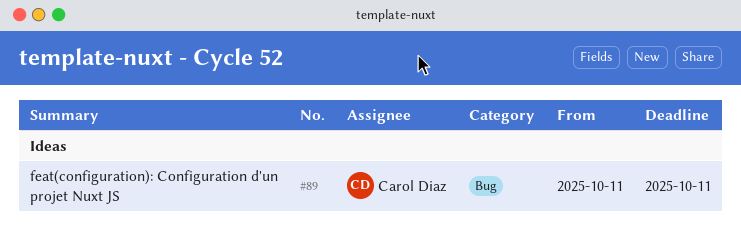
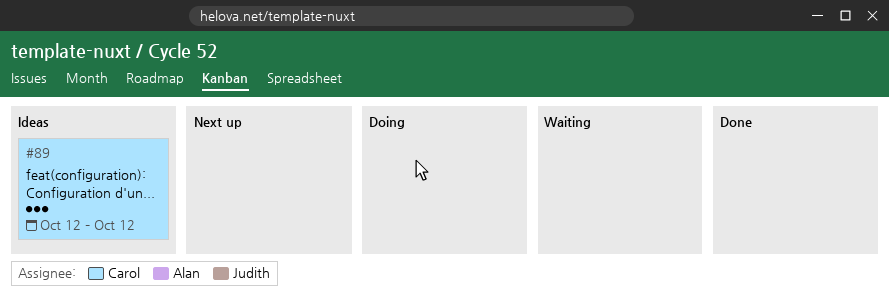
#89, start: Oct 11 -> Oct 12
#89, due: Oct 11 -> Oct 12

